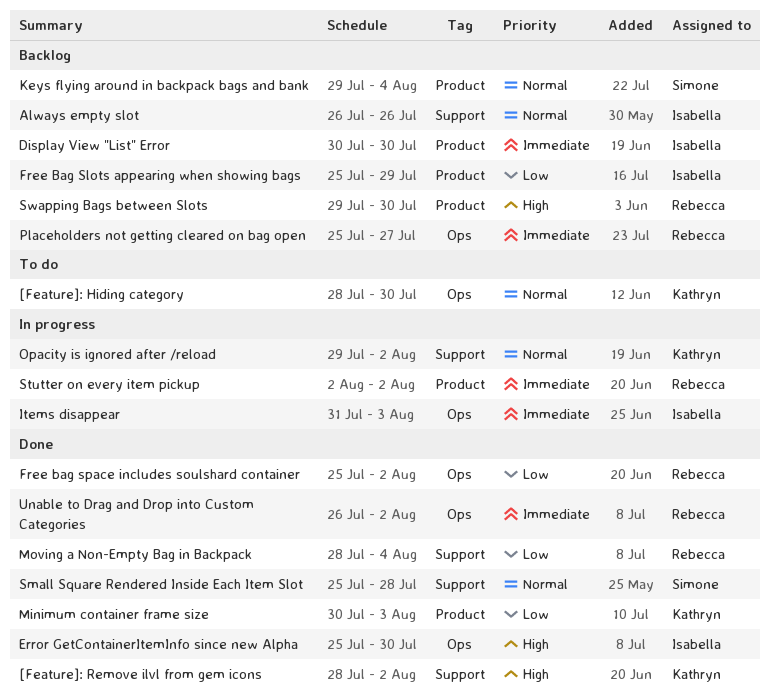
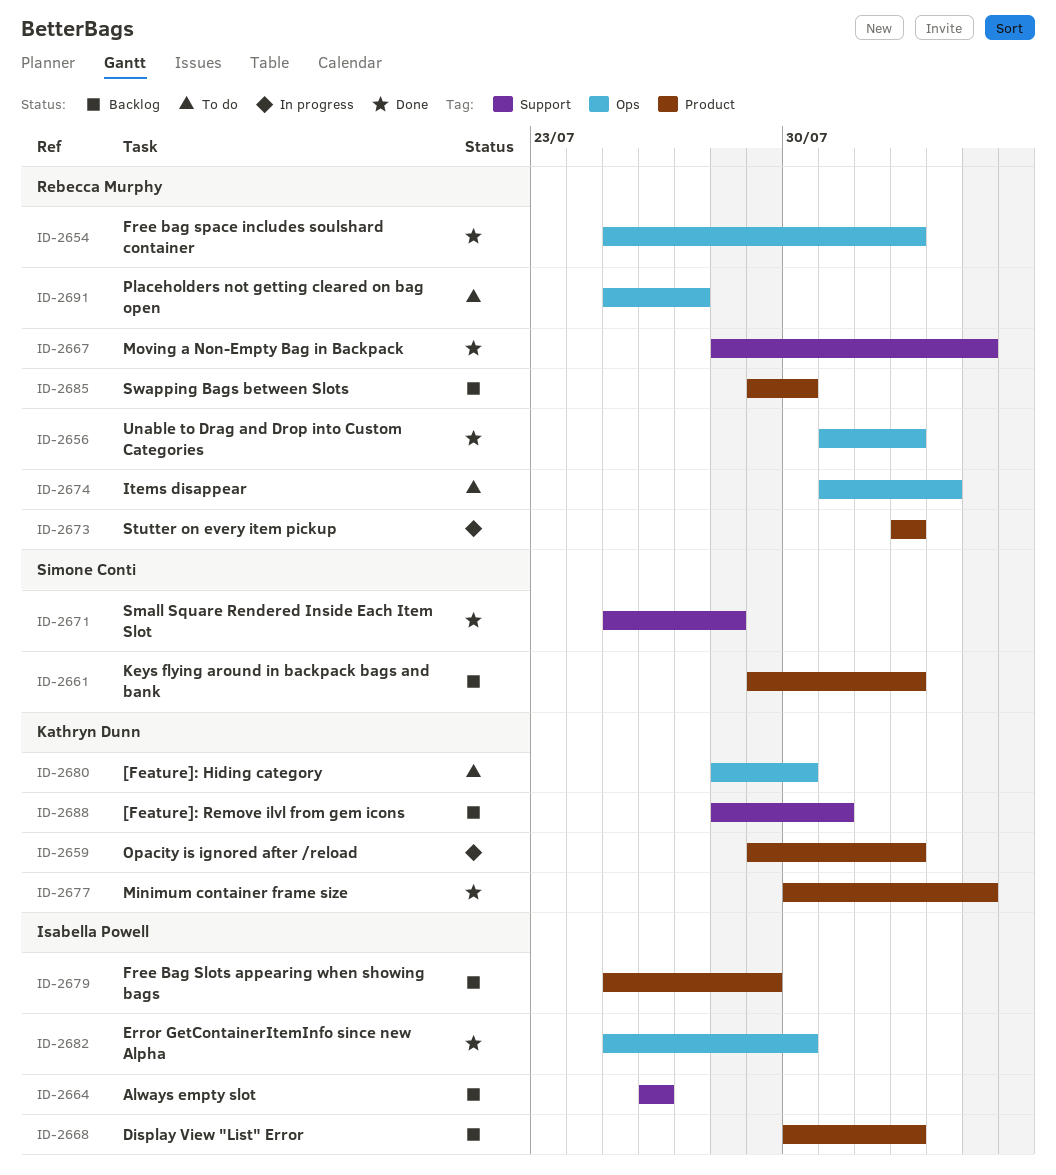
[Feature]: Remove ilvl from gem icons, status: Done -> Backlog
[Feature]: Remove ilvl from gem icons, due: Aug 2 -> Jul 31
Display View "List" Error, due: Jul 30 -> Aug 2
Items disappear, status: In progress -> To do
Items disappear, owner: Isabella Powell -> Rebecca Murphy
Keys flying around in backpack bags and bank, due: Aug 4 -> Aug 2
Minimum container frame size, due: Aug 3 -> Aug 4
Opacity is ignored after /reload, label: Support -> Product
Placeholders not getting cleared on bag open, status: Backlog -> To do
Unable to Drag and Drop into Custom Categories, start: Jul 26 -> Jul 31

